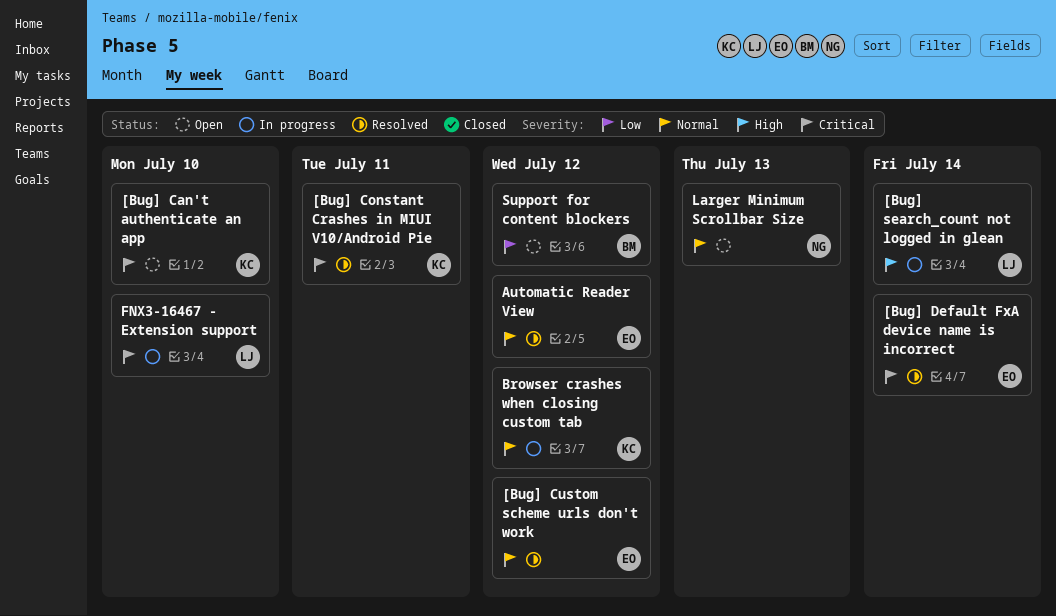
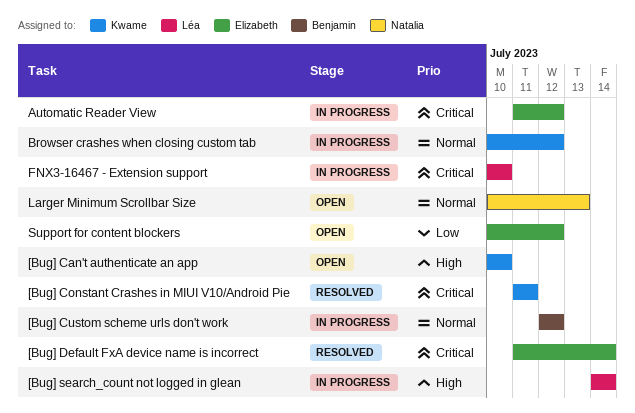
[Bug] Can't authenticate an app, priority: Critical -> High
[Bug] Custom scheme urls don't work, status: Resolved -> In progress
[Bug] Custom scheme urls don't work, owner: Elizabeth -> Benjamin
Automatic Reader View, status: Resolved -> In progress
Automatic Reader View, priority: Normal -> Critical
Support for content blockers, owner: Benjamin -> Elizabeth

